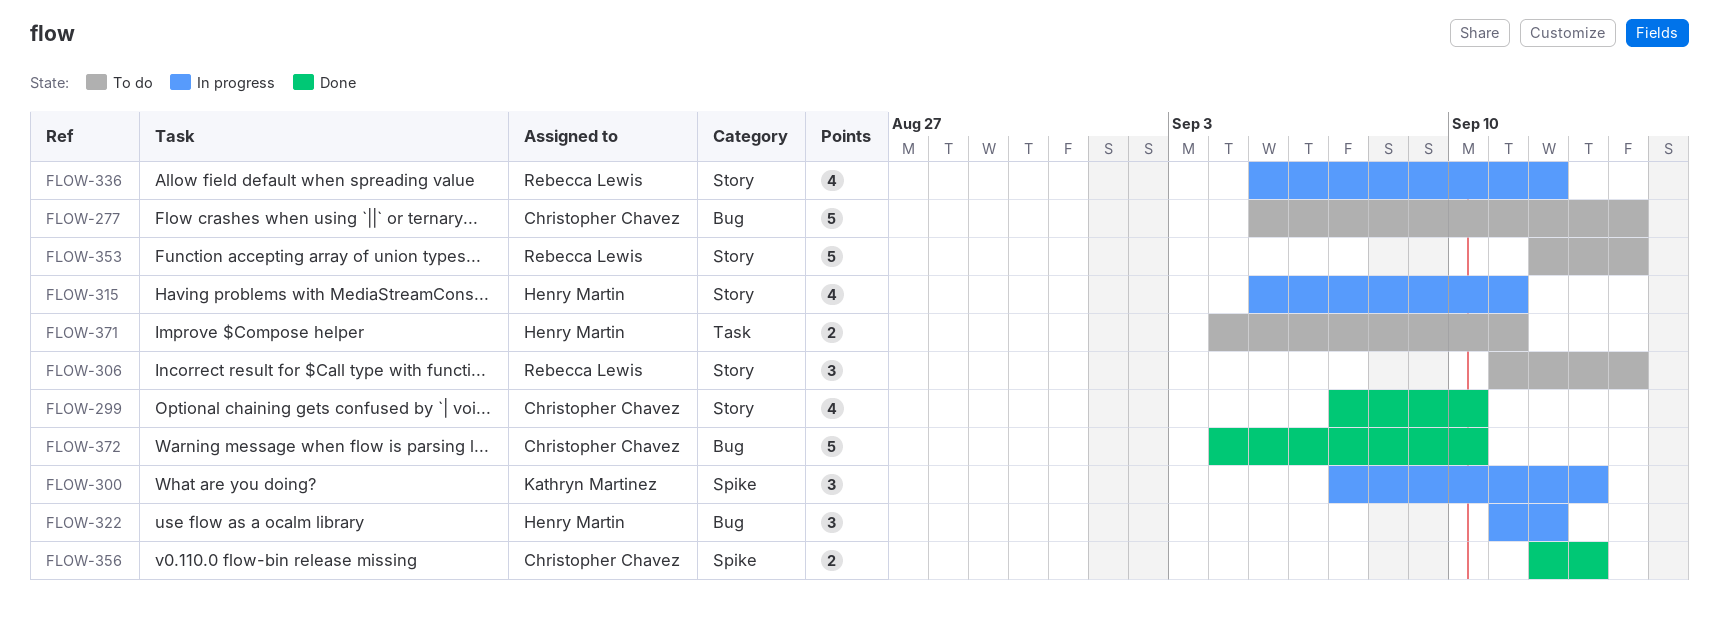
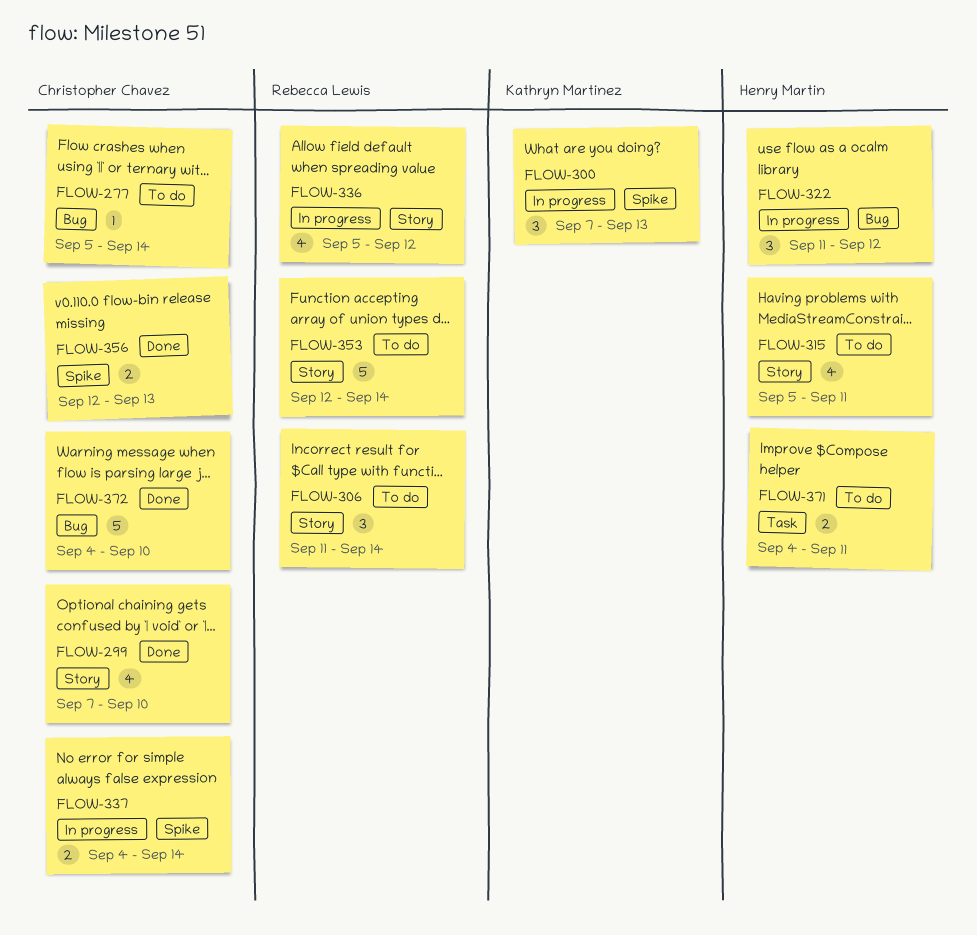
FLOW-277, estimate: 5 -> 1
FLOW-315, status: In progress -> To do
FLOW-337: none -> present

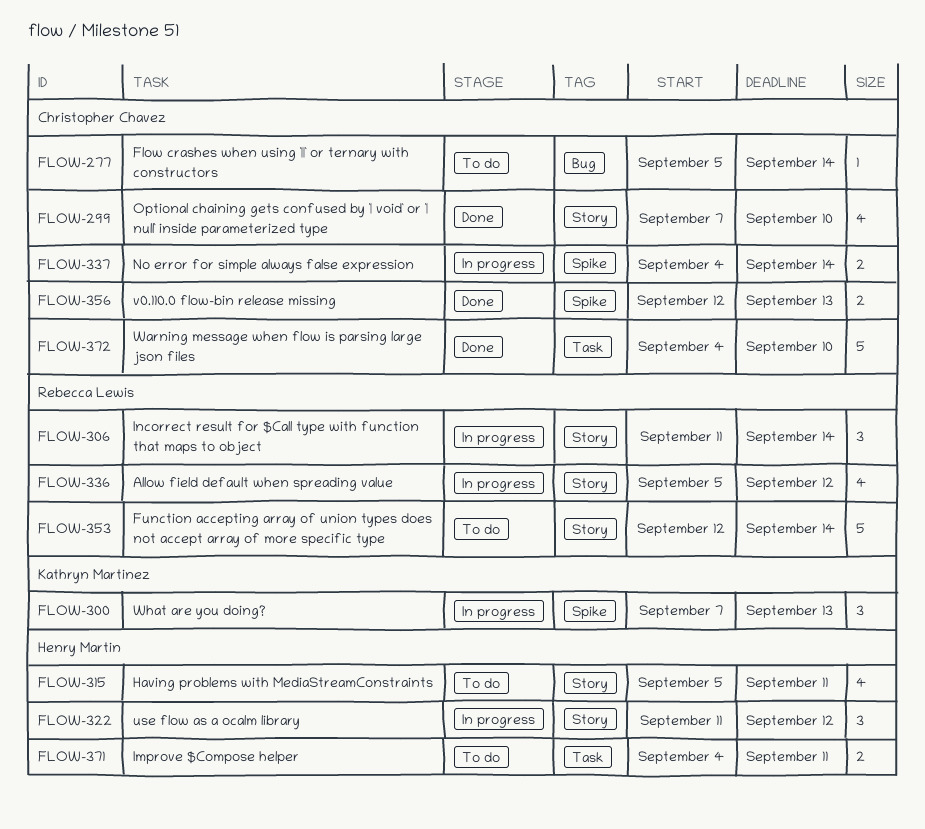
FLOW-306, status: To do -> In progress
FLOW-322, label: Bug -> Story
FLOW-372, label: Bug -> Task

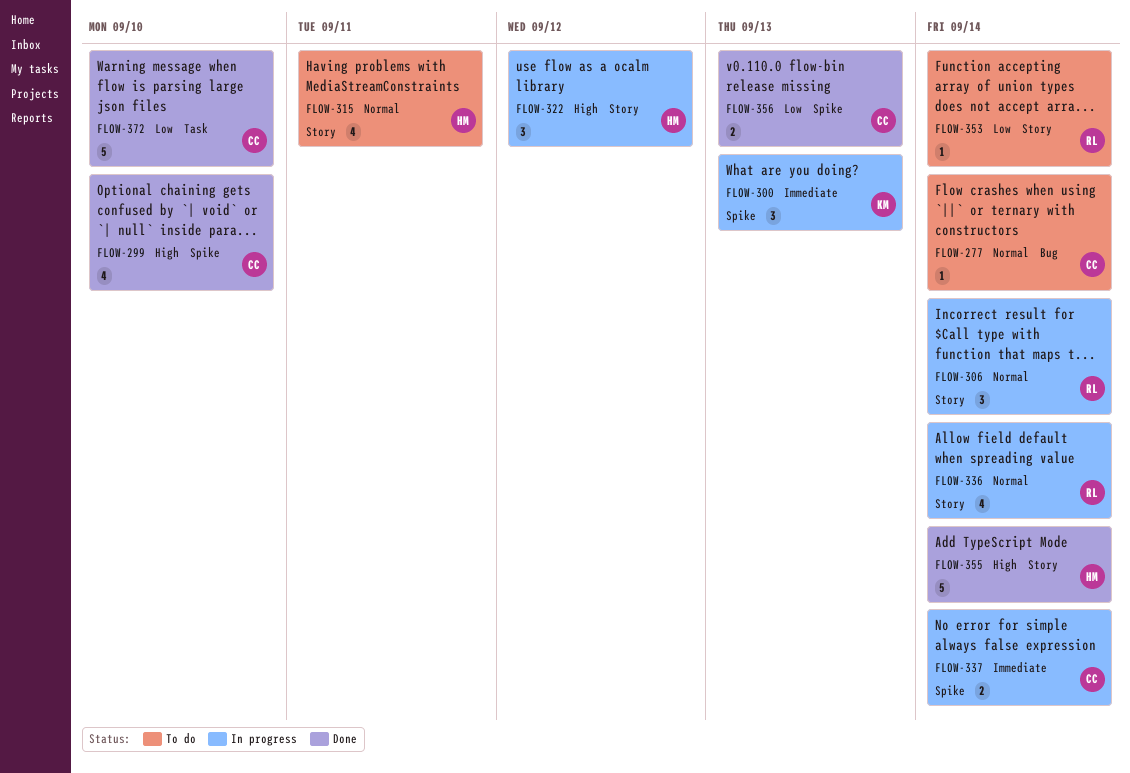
FLOW-299, label: Story -> Spike
FLOW-336, due: Sep 12 -> Sep 14
FLOW-353, estimate: 5 -> 1
FLOW-355: none -> present
FLOW-371: present -> none

